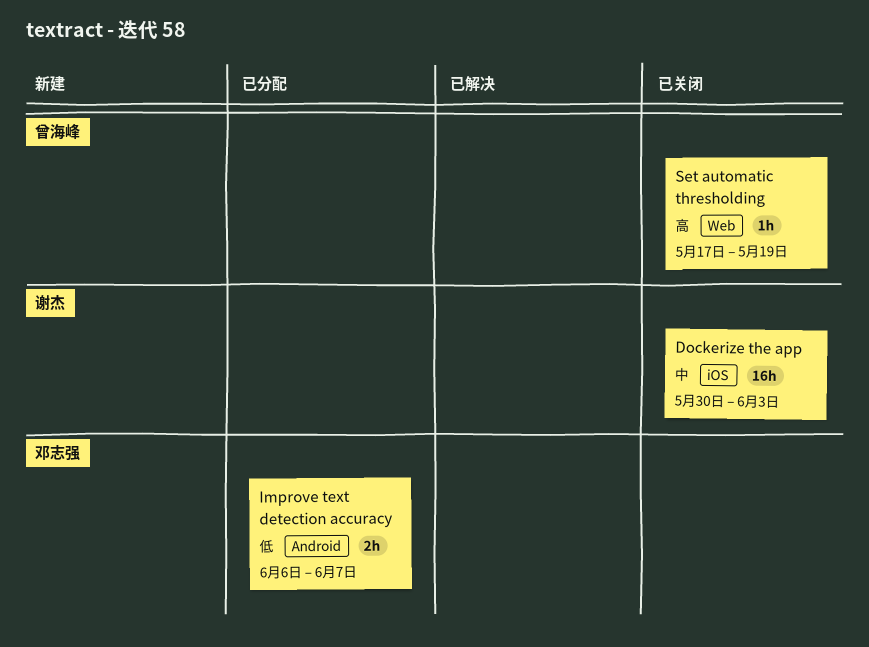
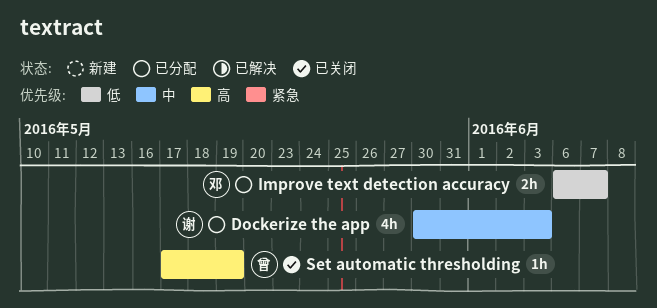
Dockerize the app, status: 已关闭 -> 已分配
Dockerize the app, estimate: 16h -> 4h

